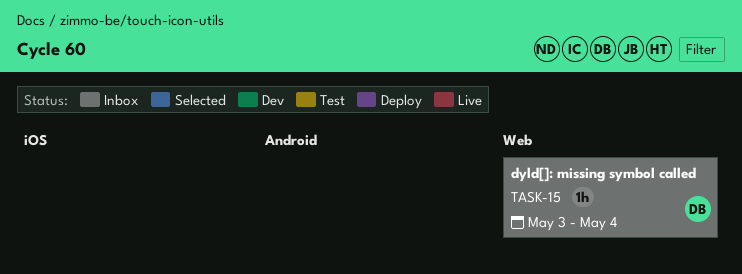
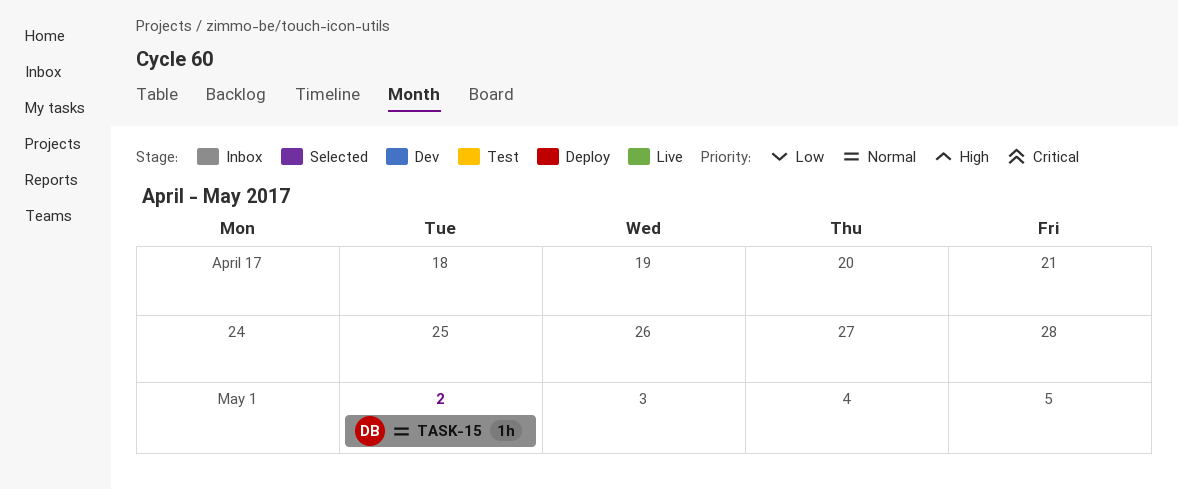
TASK-15, start: May 3 -> May 2
TASK-15, due: May 4 -> May 2

